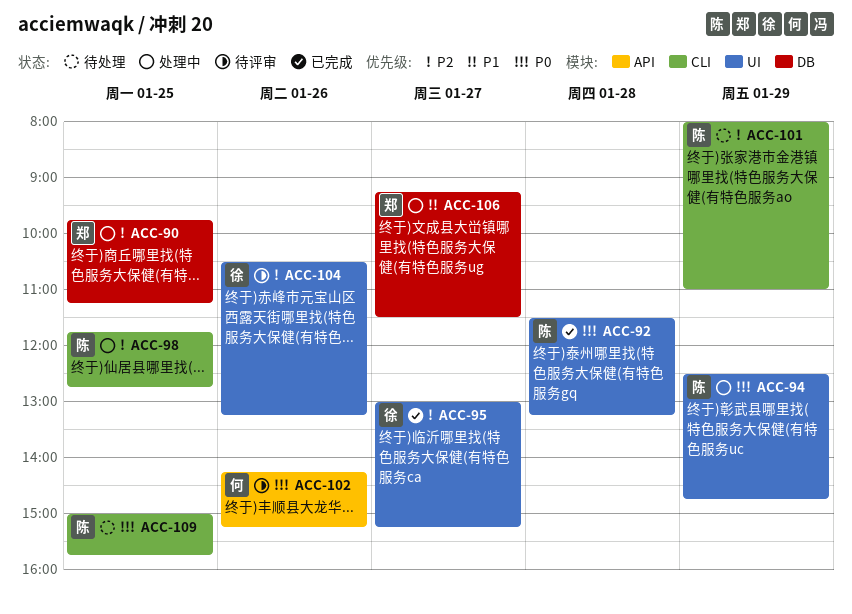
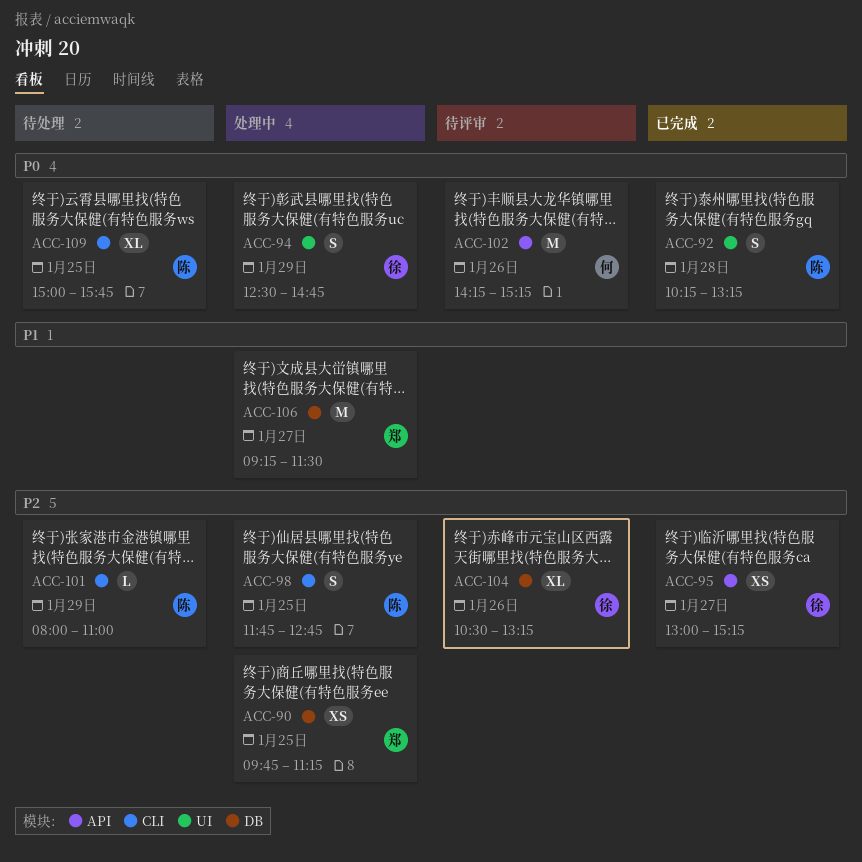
ACC-92, begins: 11:30 -> 10:15
ACC-94, owner: 陈 -> 徐
ACC-95, label: UI -> API
ACC-104, label: UI -> DB

